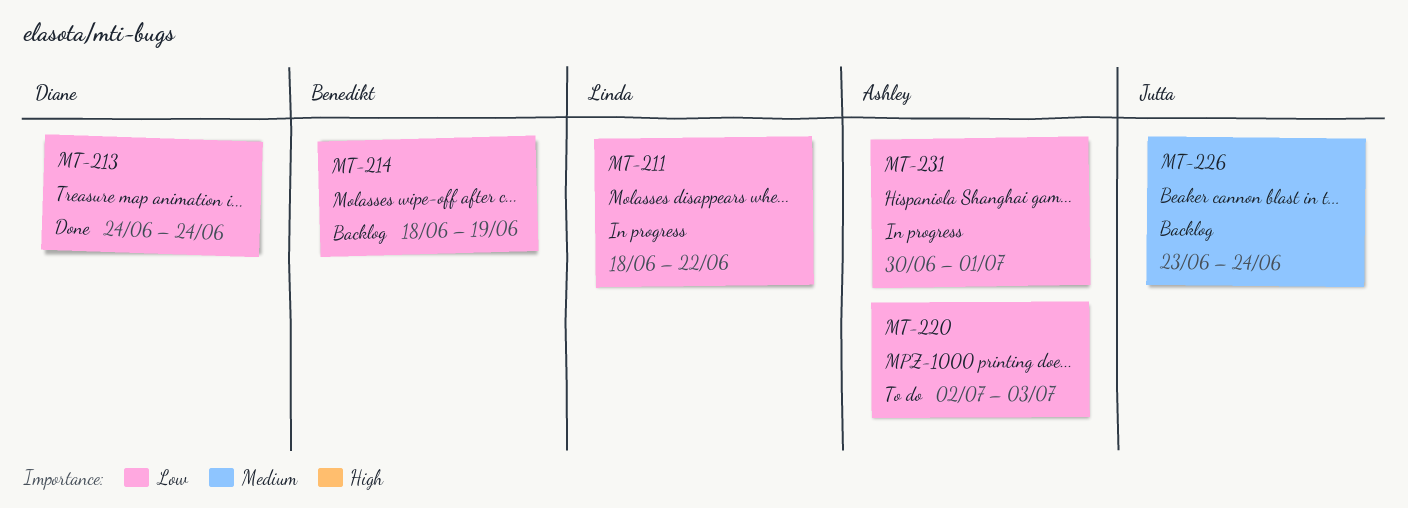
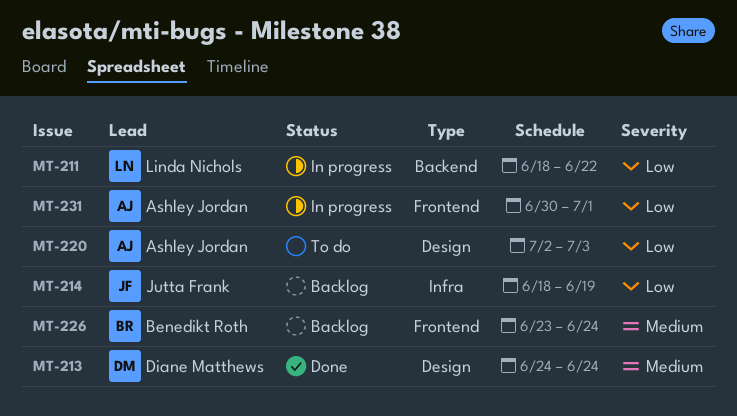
MT-213, priority: Low -> Medium
MT-214, owner: Benedikt Roth -> Jutta Frank
MT-226, owner: Jutta Frank -> Benedikt Roth

